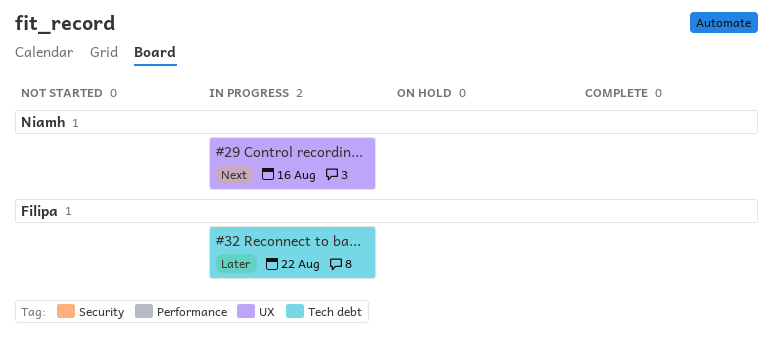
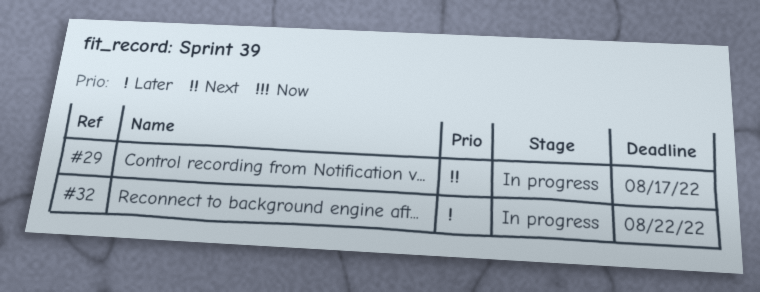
#29, due: Aug 16 -> Aug 17

